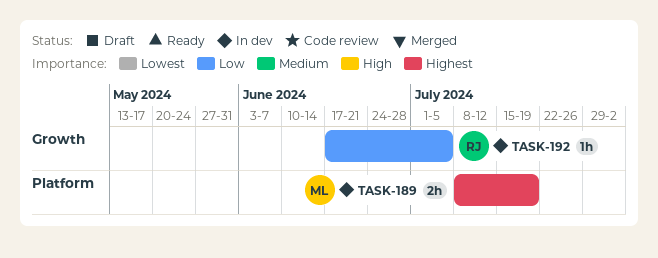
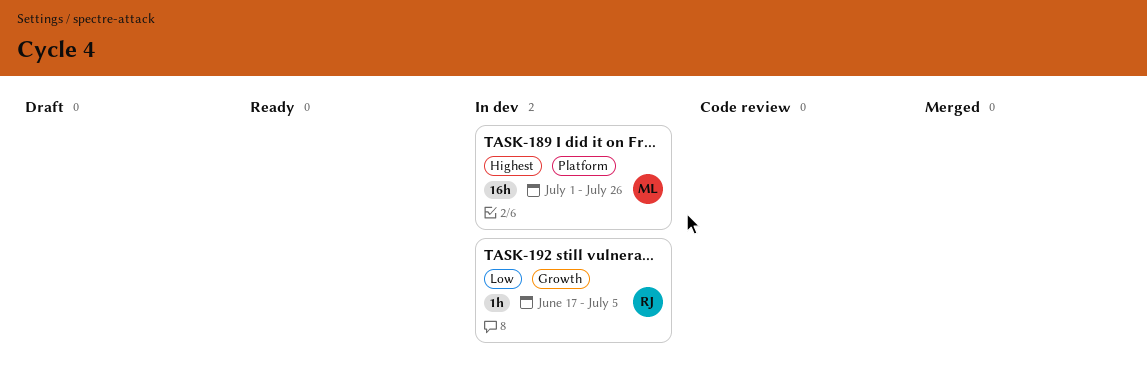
TASK-189, estimate: 2h -> 16h
TASK-189, start: Jul 8 -> Jul 1
TASK-189, due: Jul 19 -> Jul 26

